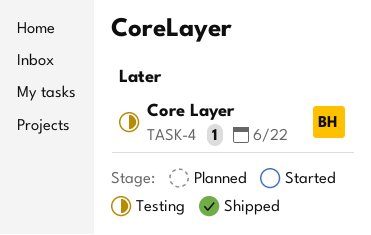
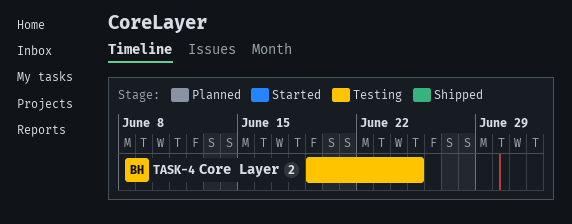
TASK-4, estimate: 1 -> 2
TASK-4, due: Jun 22 -> Jun 25

